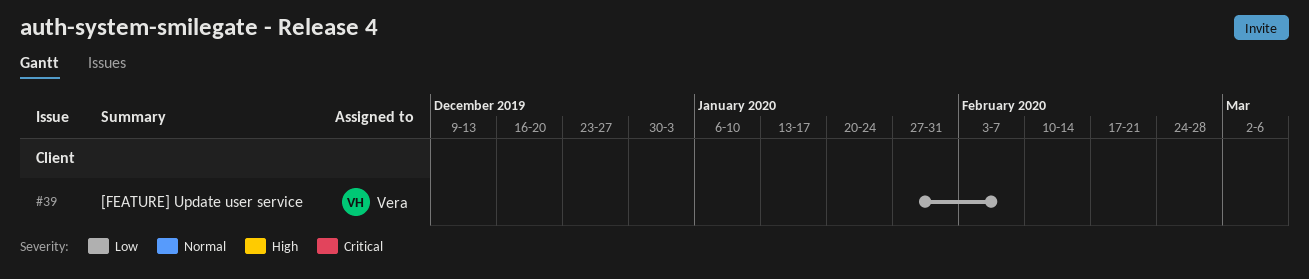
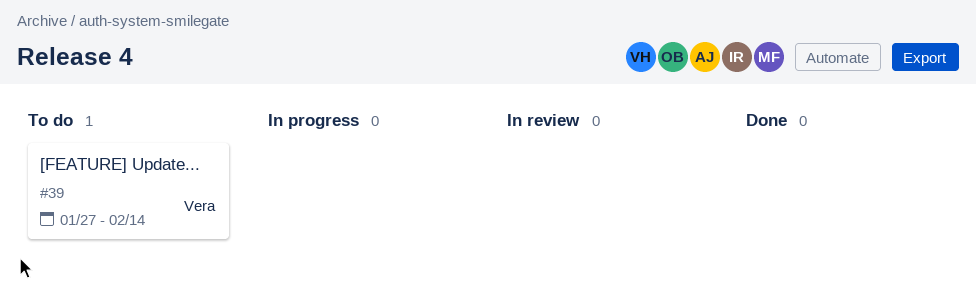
#39, due: Feb 7 -> Feb 14

